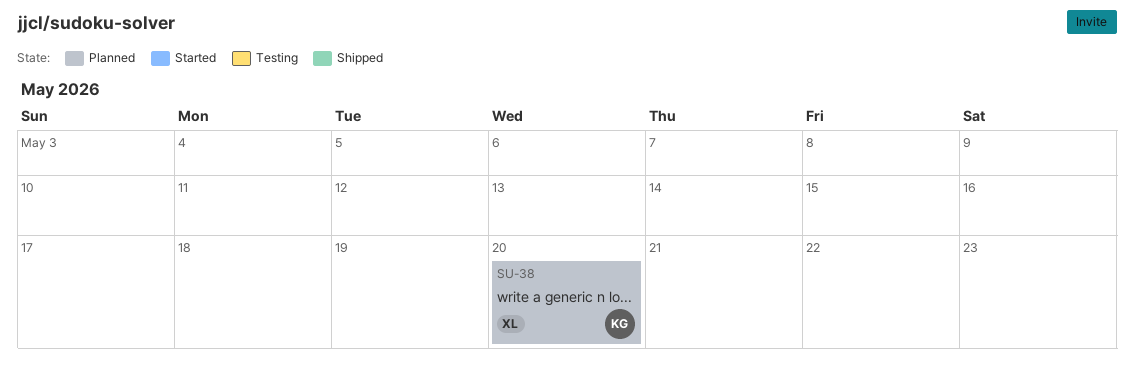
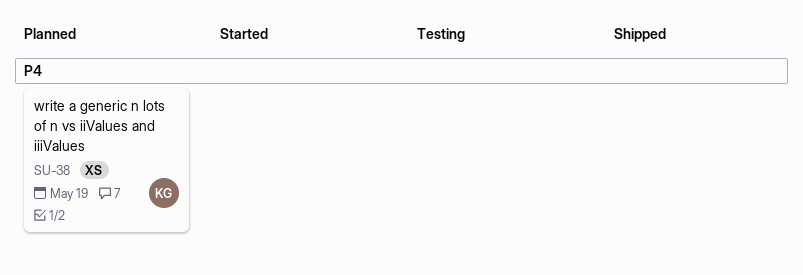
SU-38, estimate: XL -> XS
SU-38, due: May 20 -> May 19

